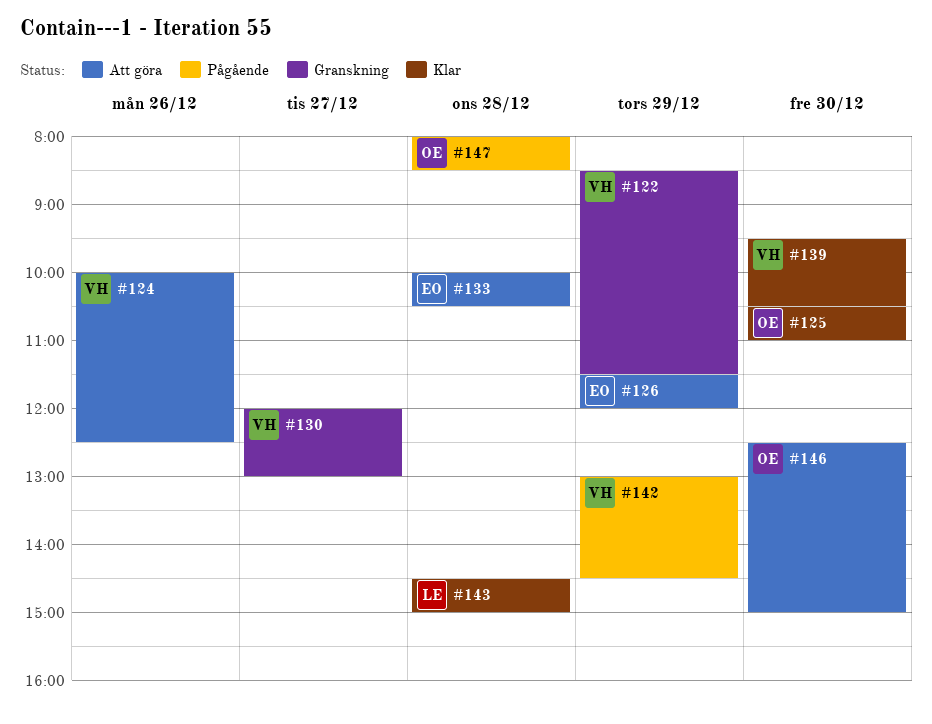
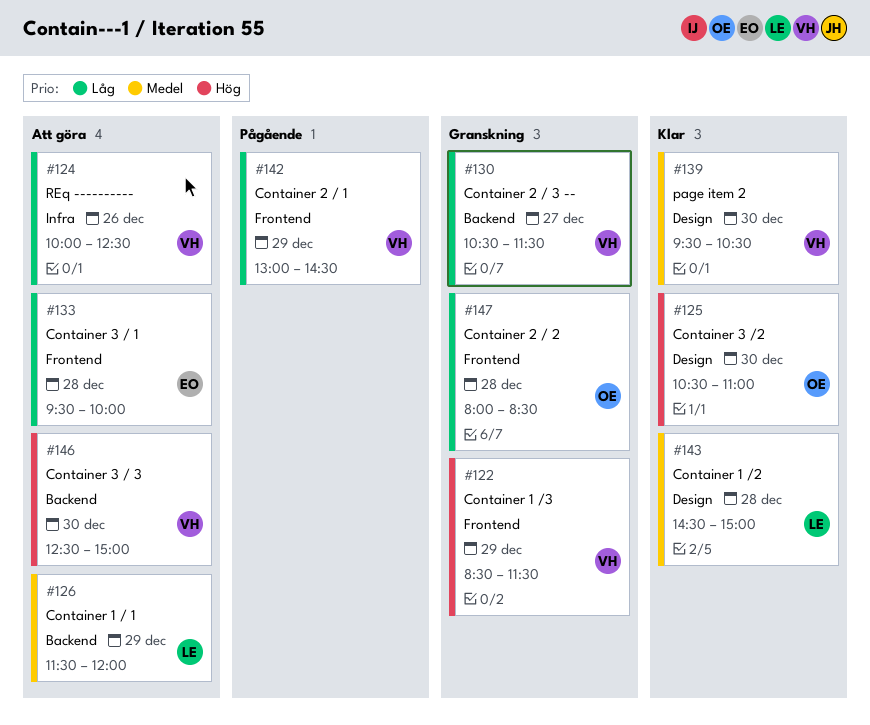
#126, owner: EO -> LE
#130, begins: 12:00 -> 10:30
#130, ends: 13:00 -> 11:30
#133, begins: 10:00 -> 09:30
#133, ends: 10:30 -> 10:00
#146, owner: OE -> VH
#147, status: Pågående -> Granskning

